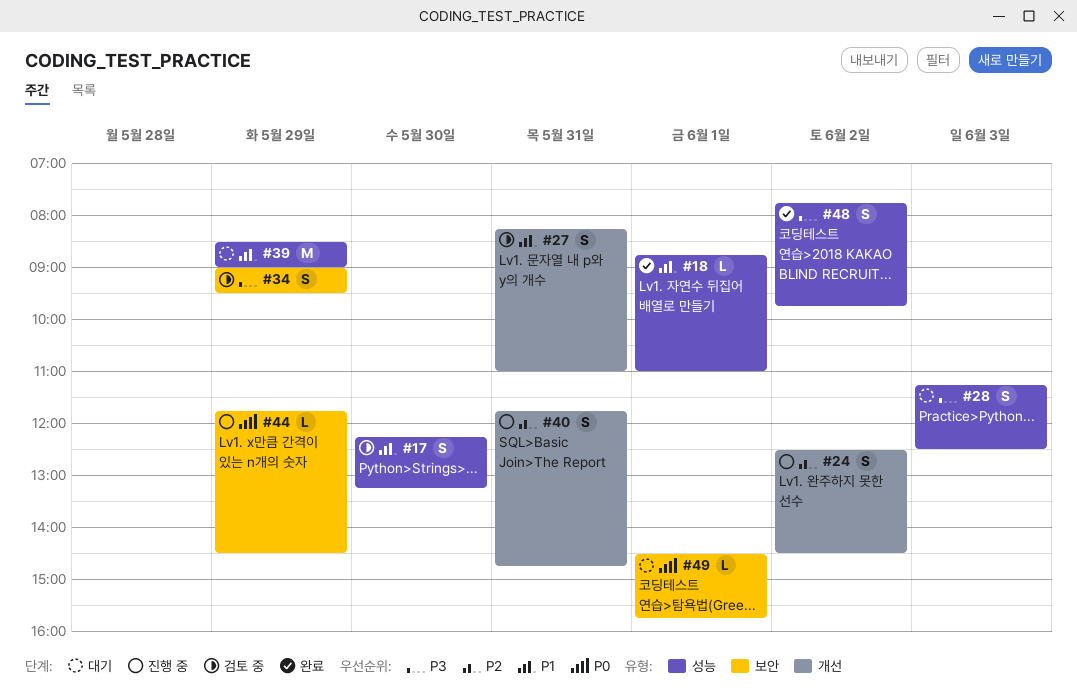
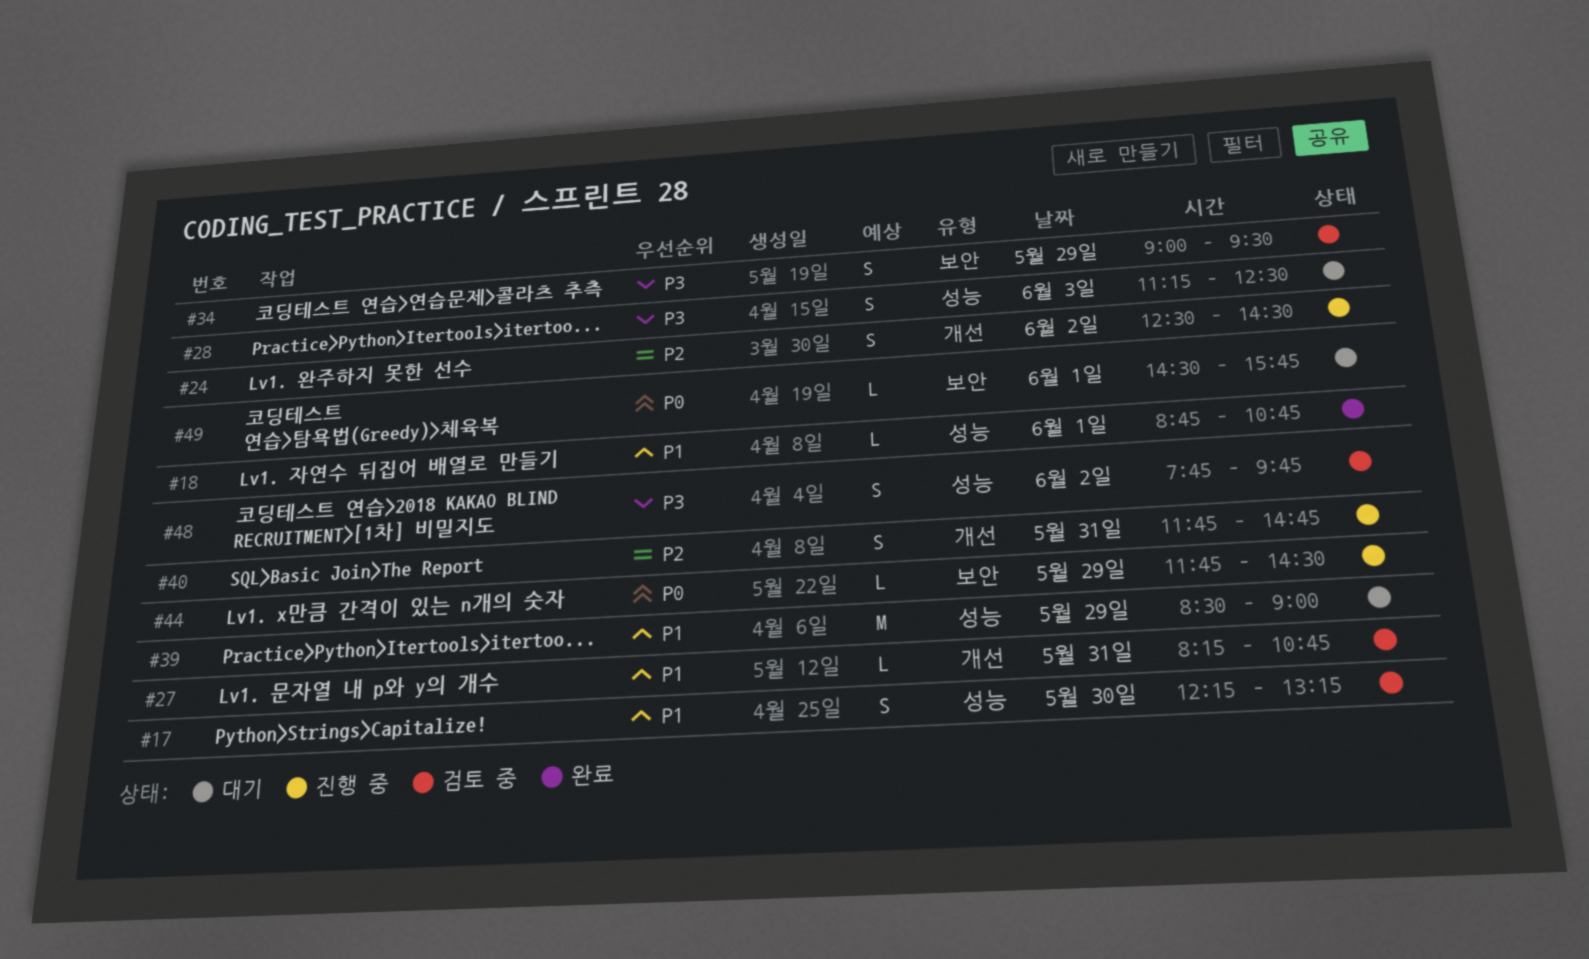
#18, ends: 11:00 -> 10:45
#27, estimate: S -> L
#27, ends: 11:00 -> 10:45
#48, status: 완료 -> 검토 중

